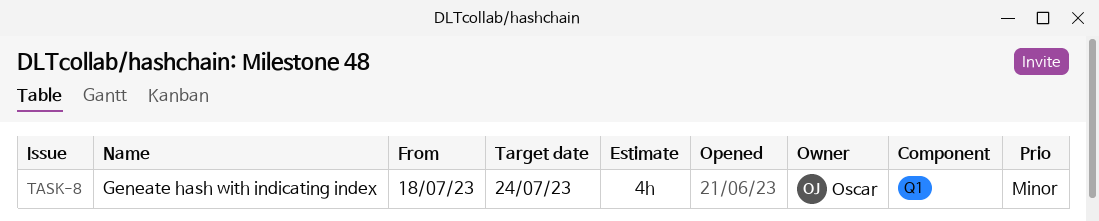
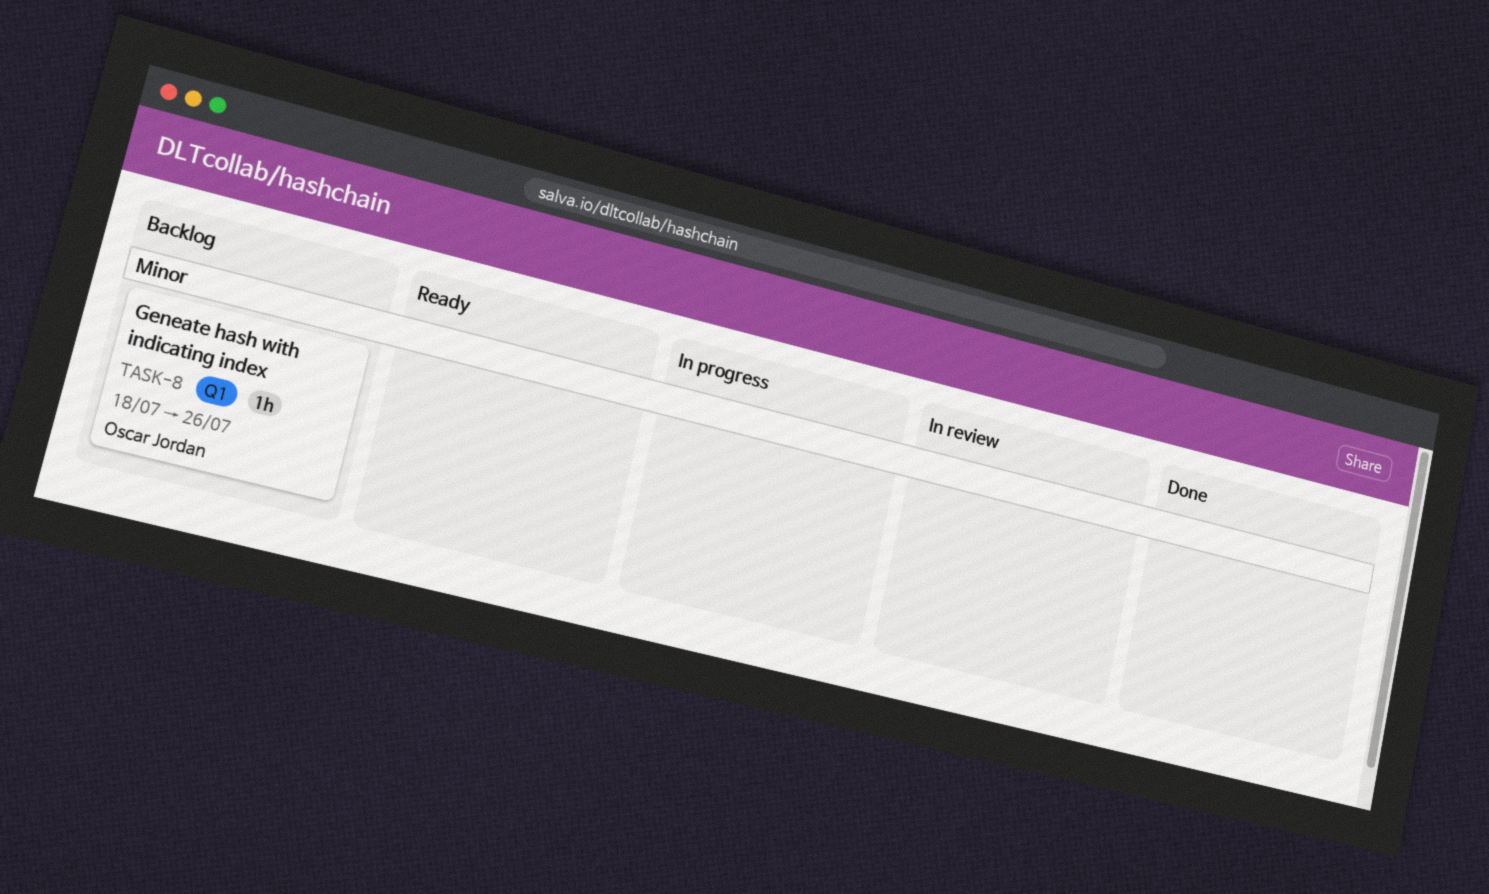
TASK-8, estimate: 4h -> 1h
TASK-8, due: Jul 24 -> Jul 26

